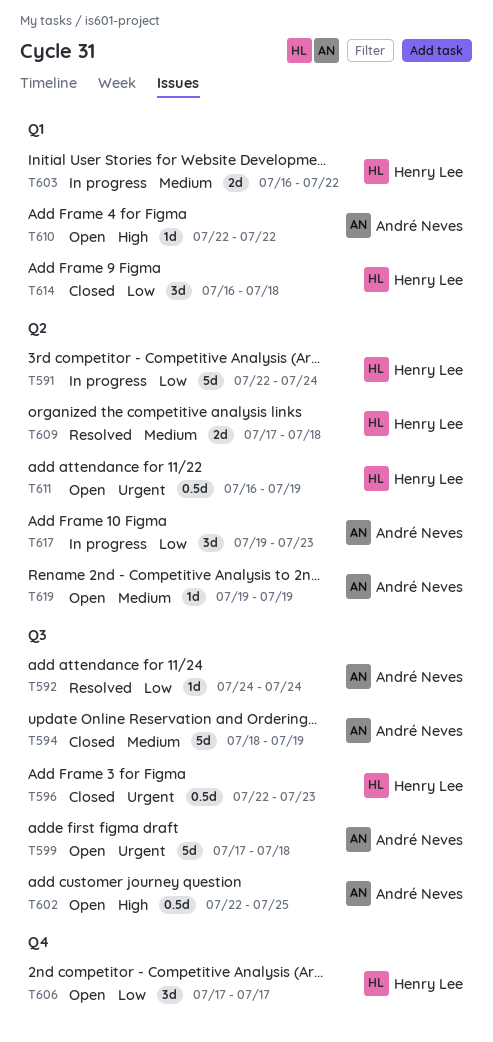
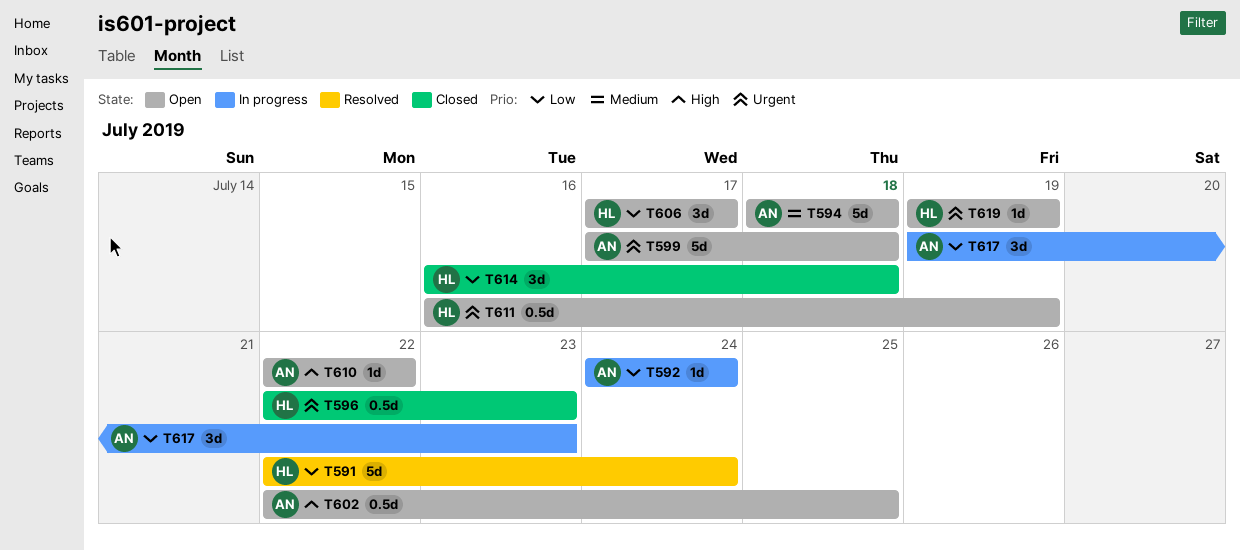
T591, status: In progress -> Resolved
T592, status: Resolved -> In progress
T594, status: Closed -> Open
T594, due: Jul 19 -> Jul 18
T603: present -> none
T609: present -> none
T619, owner: André Neves -> Henry Lee
T619, priority: Medium -> Urgent

